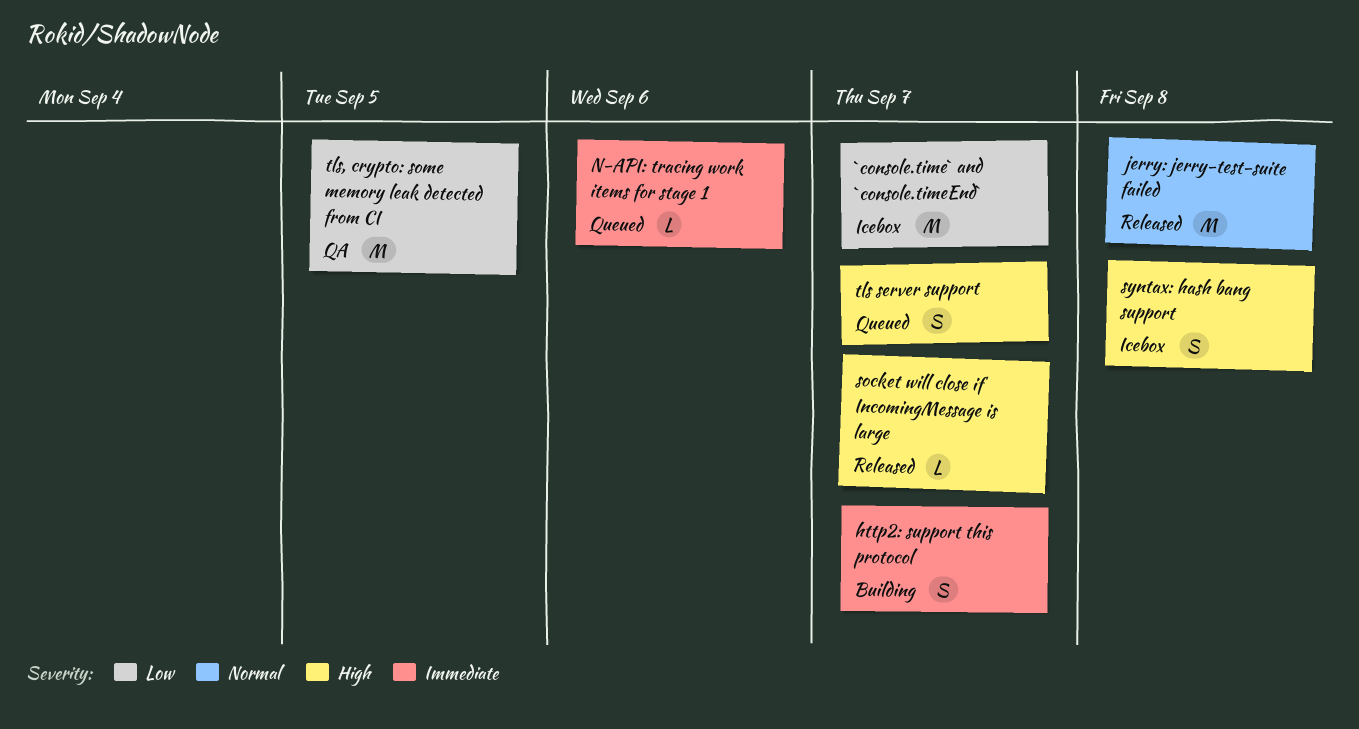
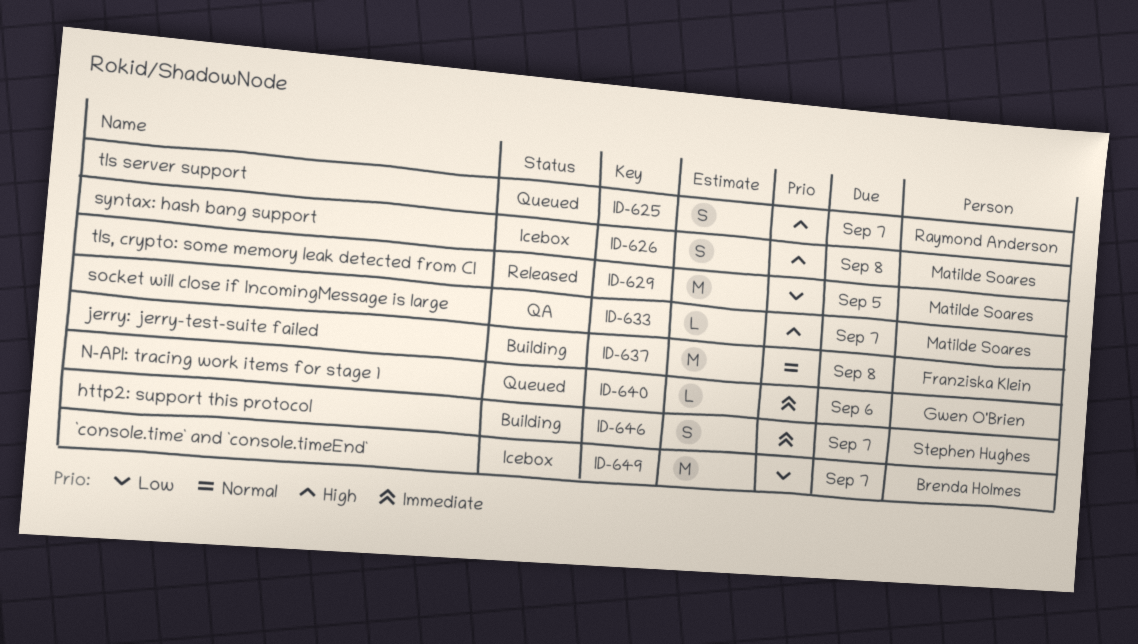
jerry: jerry-test-suite failed, status: Released -> Building
socket will close if IncomingMessage is large, status: Released -> QA
tls, crypto: some memory leak detected from CI, status: QA -> Released

